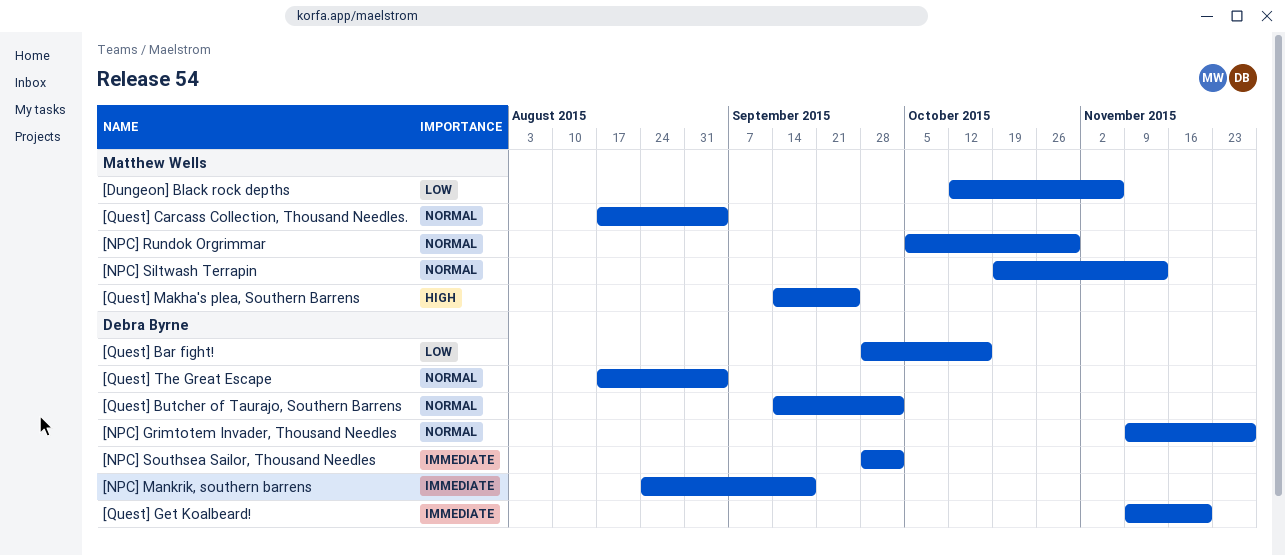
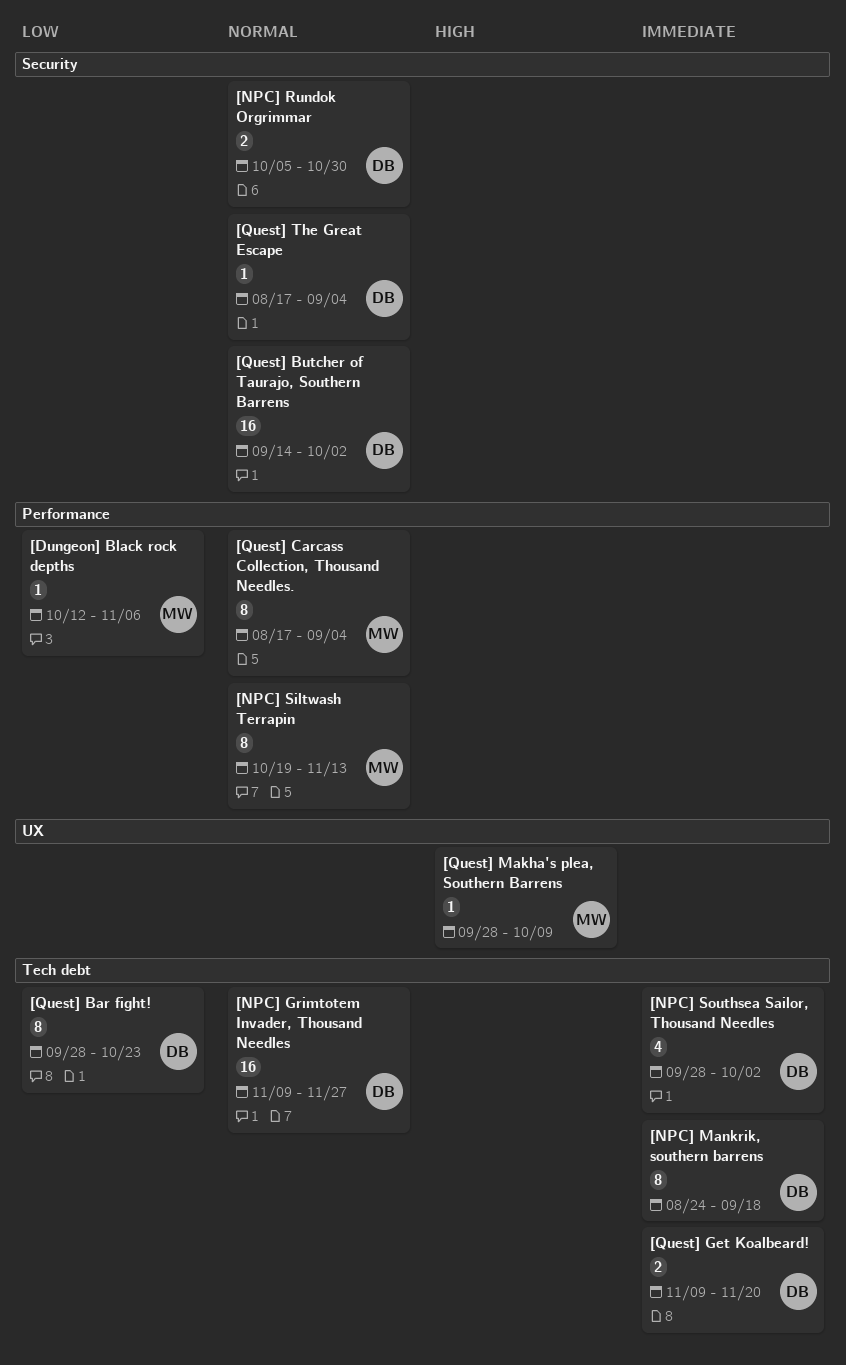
[NPC] Rundok Orgrimmar, owner: Matthew Wells -> Debra Byrne
[Quest] Bar fight!, due: Oct 16 -> Oct 23
[Quest] Makha's plea, Southern Barrens, start: Sep 14 -> Sep 28
[Quest] Makha's plea, Southern Barrens, due: Sep 25 -> Oct 9

